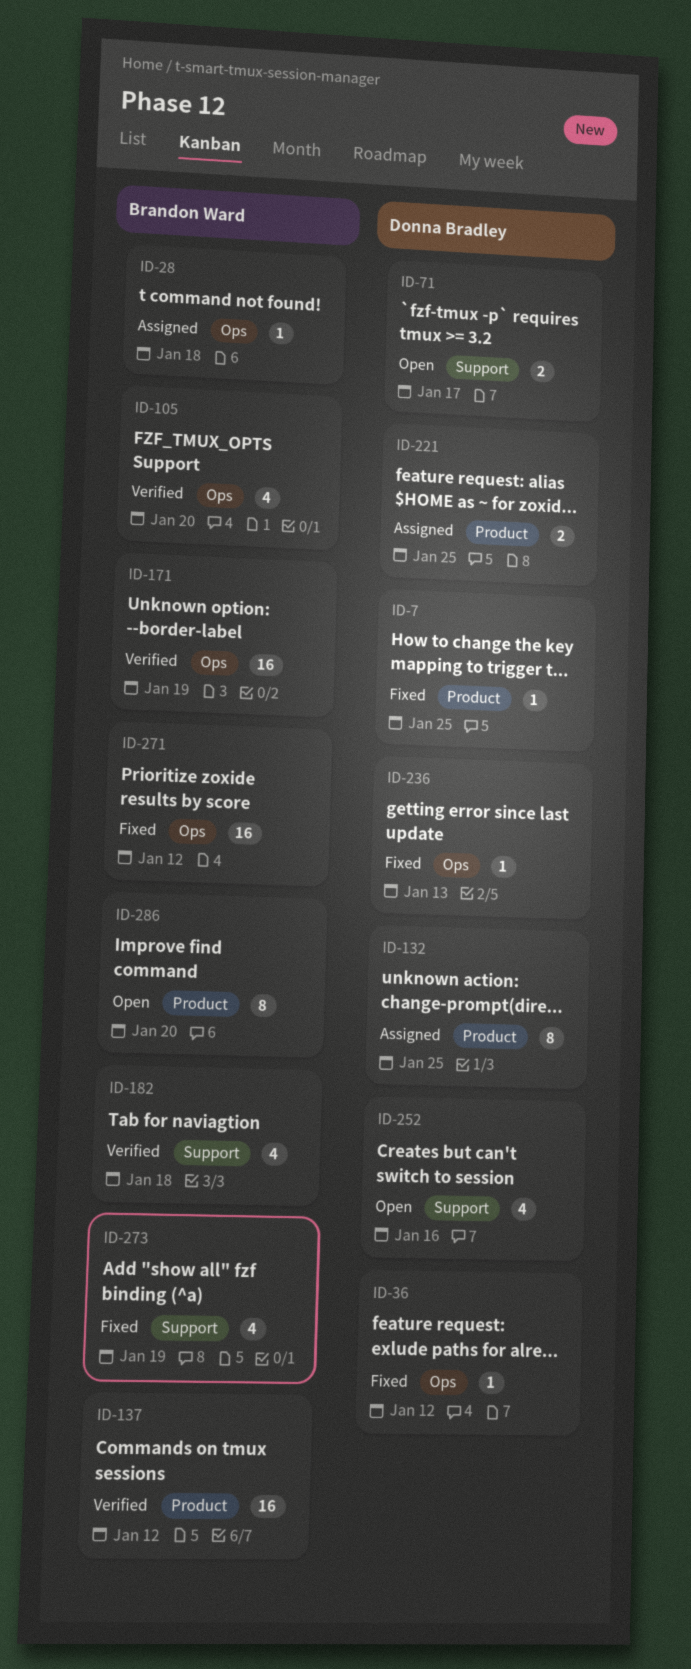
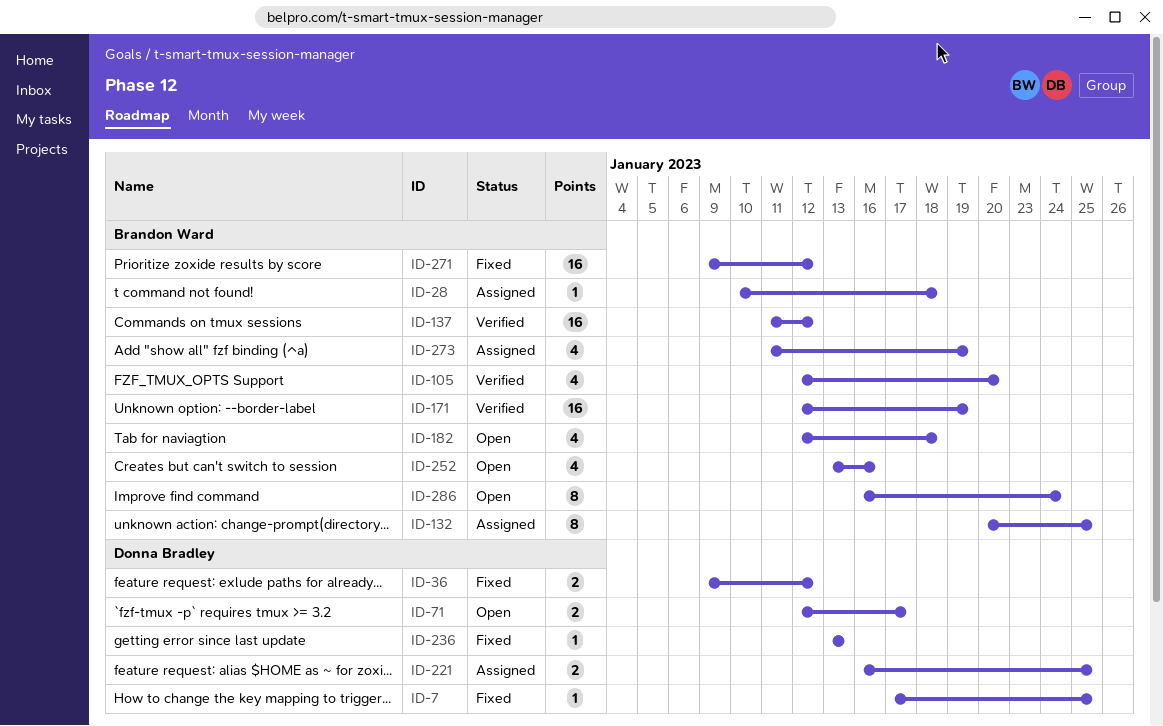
ID-36, estimate: 1 -> 2
ID-132, owner: Donna Bradley -> Brandon Ward
ID-182, status: Verified -> Open
ID-252, owner: Donna Bradley -> Brandon Ward
ID-273, status: Fixed -> Assigned
ID-286, due: Jan 20 -> Jan 24

